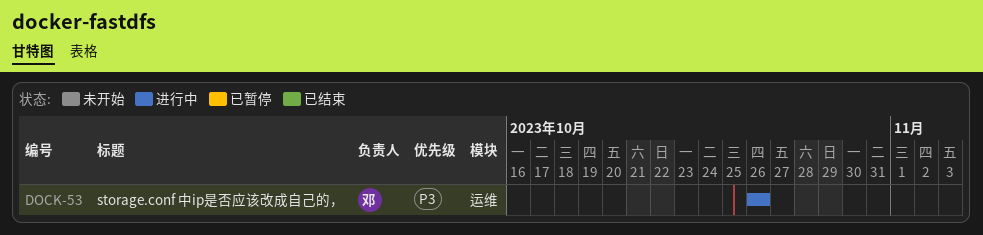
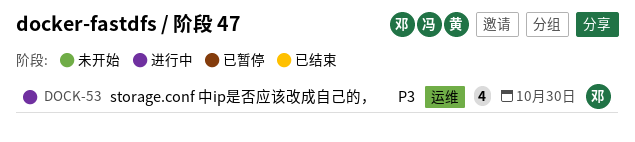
DOCK-53, due: Oct 26 -> Oct 30

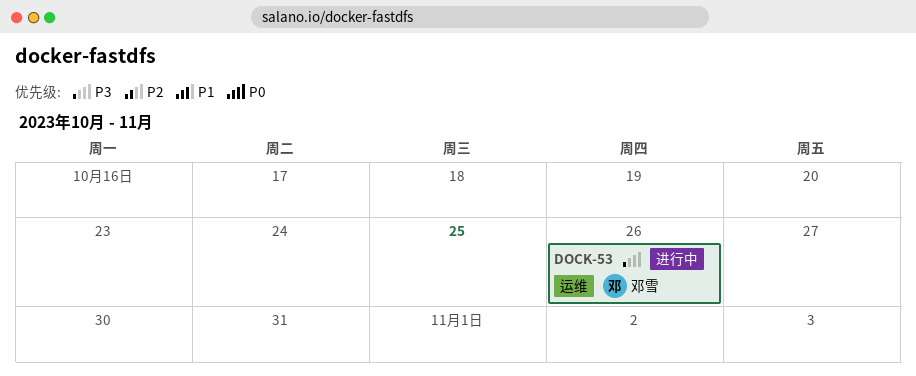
DOCK-53, due: Oct 30 -> Oct 26

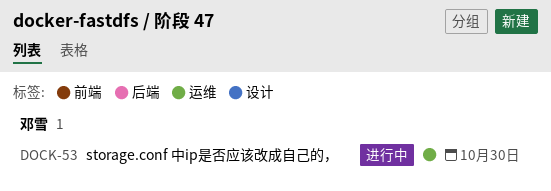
DOCK-53, due: Oct 26 -> Oct 30

